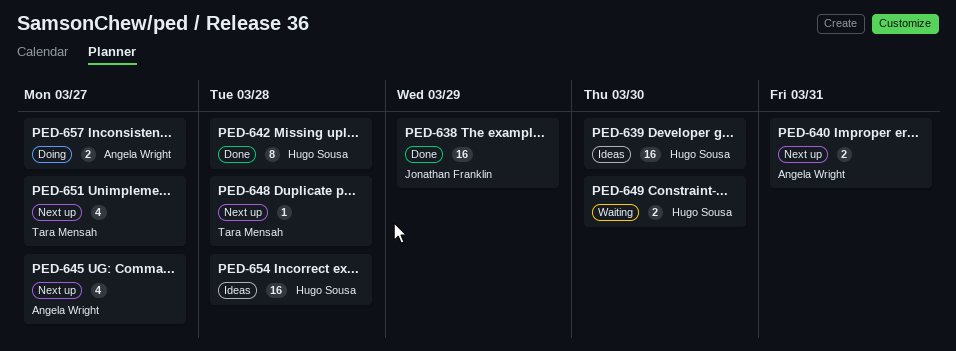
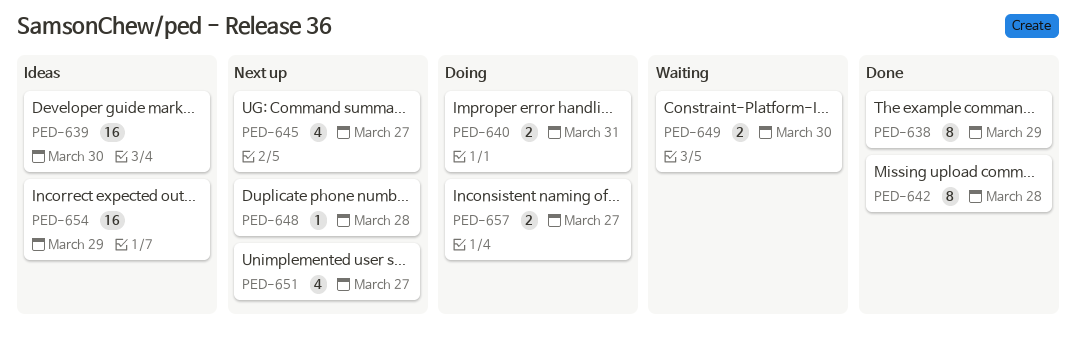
PED-638, estimate: 16 -> 8
PED-640, status: Next up -> Doing
PED-654, due: Mar 28 -> Mar 29

